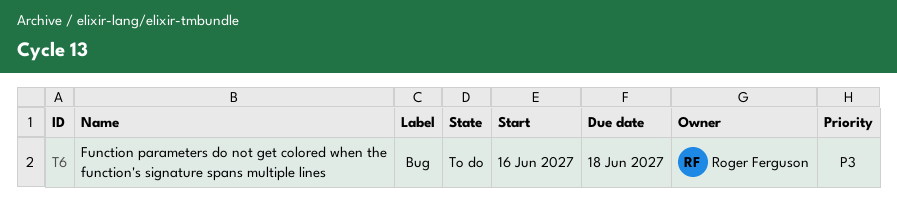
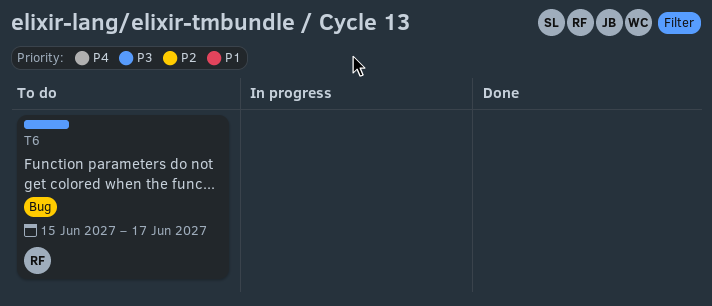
T6, start: Jun 16 -> Jun 15
T6, due: Jun 18 -> Jun 17

